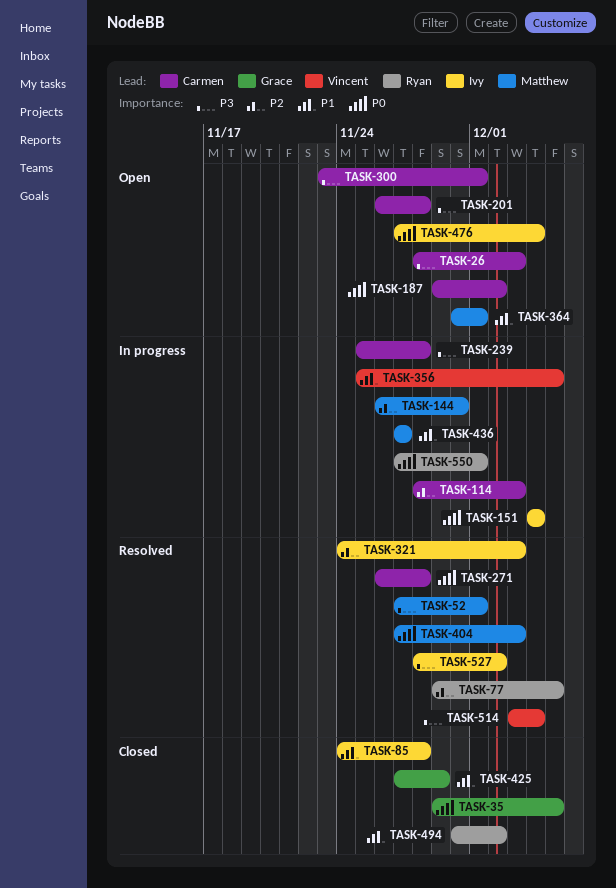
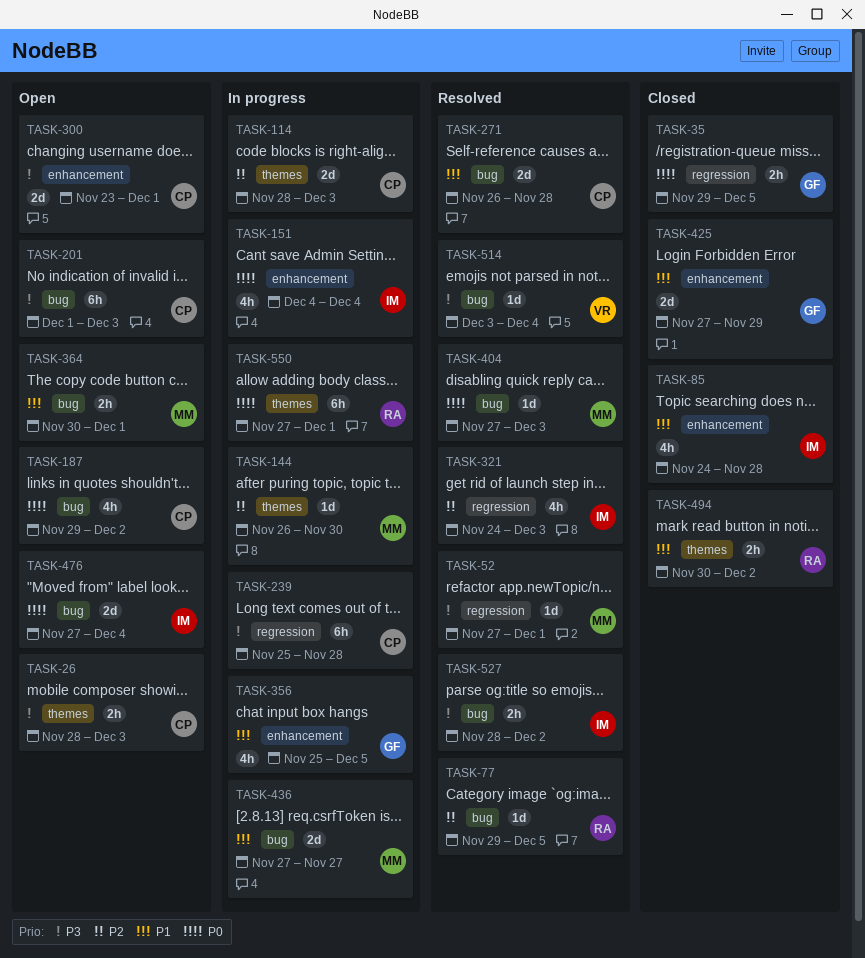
TASK-201, start: Nov 26 -> Dec 1
TASK-201, due: Nov 28 -> Dec 3
TASK-271, priority: P0 -> P1
TASK-356, owner: Vincent -> Grace

